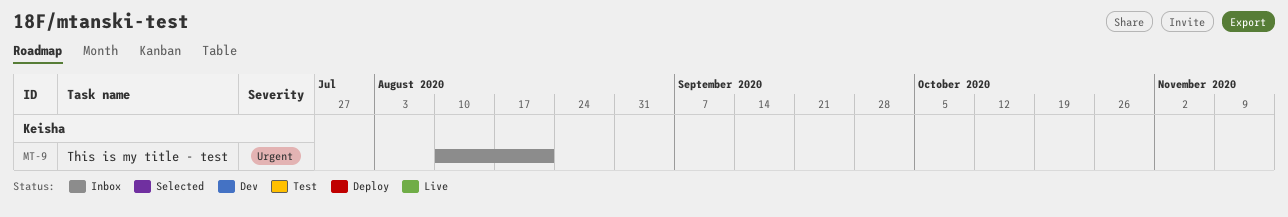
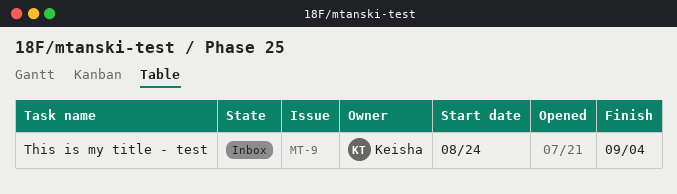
MT-9, start: Aug 10 -> Aug 24
MT-9, due: Aug 21 -> Sep 4

